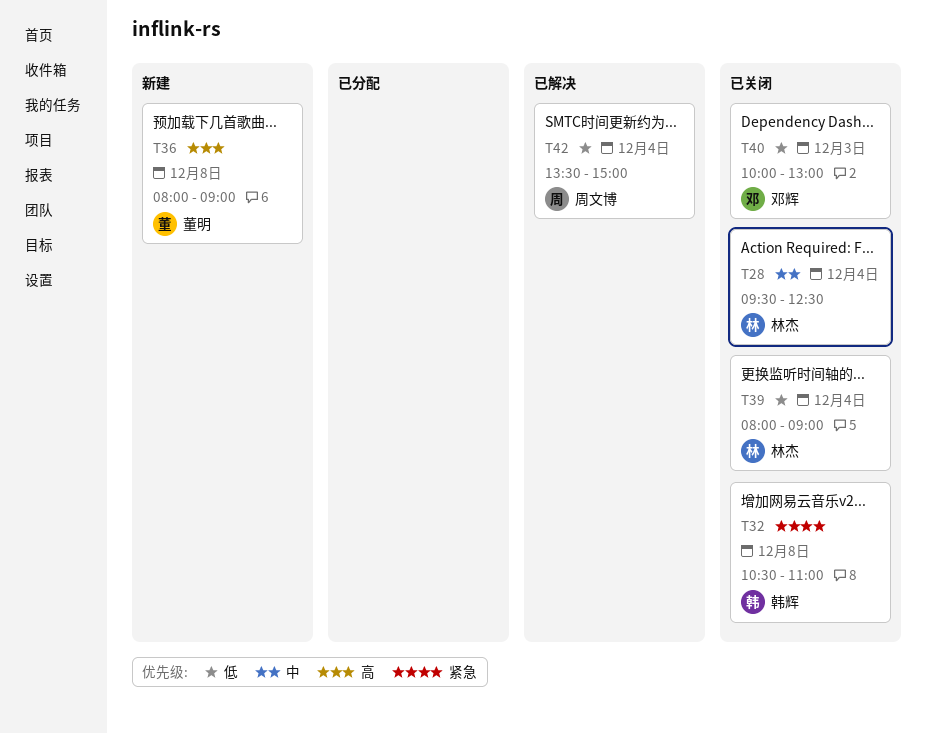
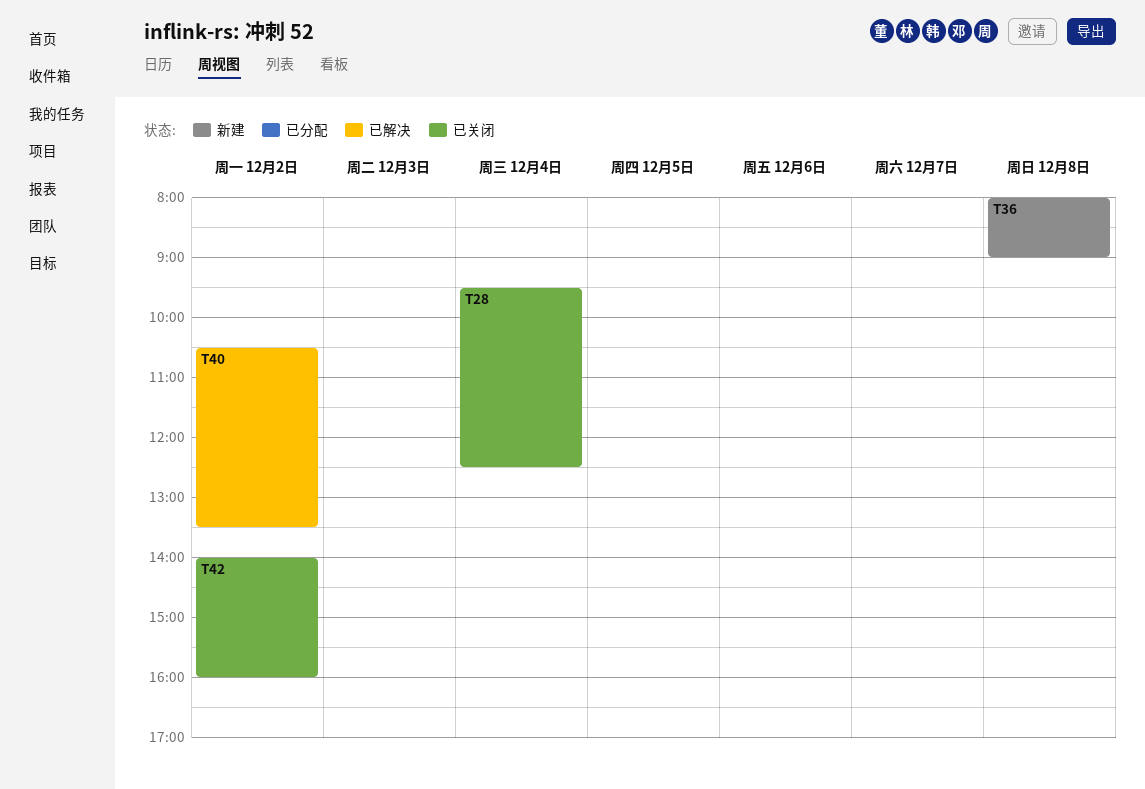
T32: present -> none
T39: present -> none
T40, status: 已关闭 -> 已解决
T40, day: Dec 3 -> Dec 2
T40, begins: 10:00 -> 10:30
T40, ends: 13:00 -> 13:30
T42, status: 已解决 -> 已关闭
T42, day: Dec 4 -> Dec 2
T42, begins: 13:30 -> 14:00
T42, ends: 15:00 -> 16:00

